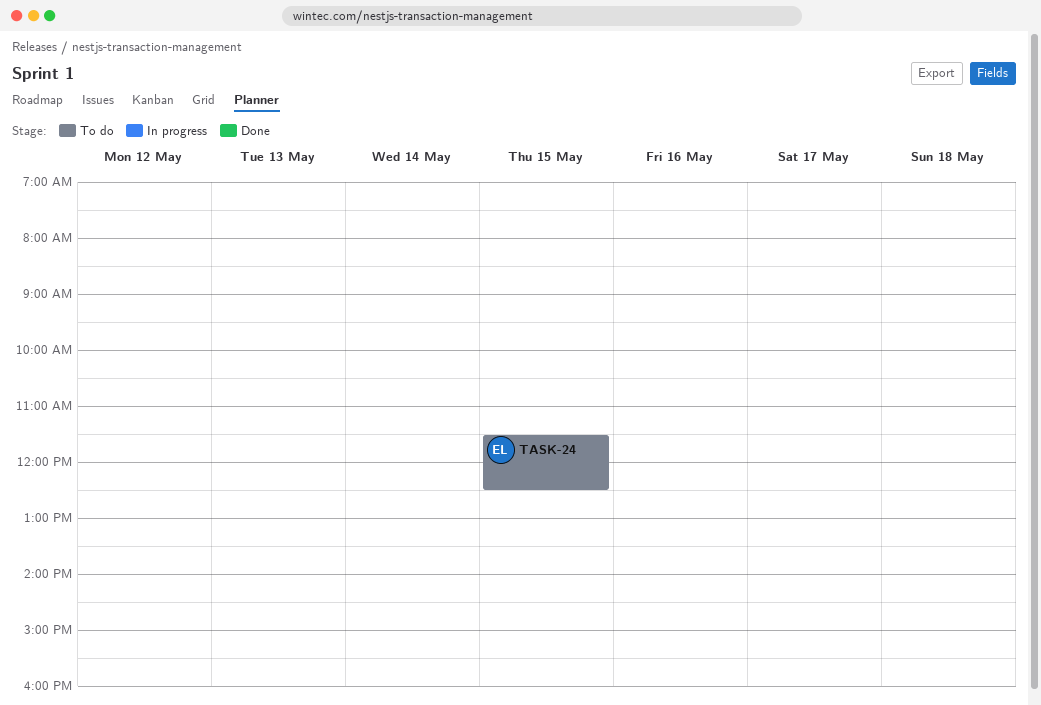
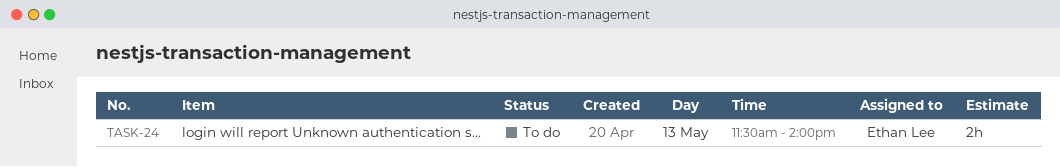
TASK-24, day: May 15 -> May 13
TASK-24, ends: 12:30 -> 14:00

